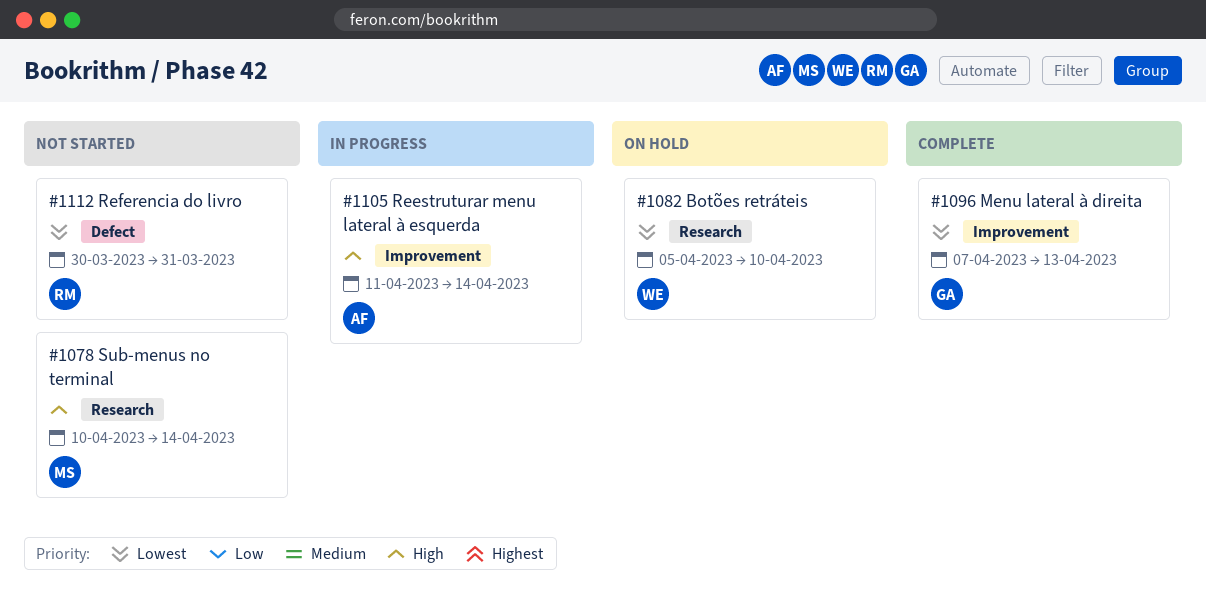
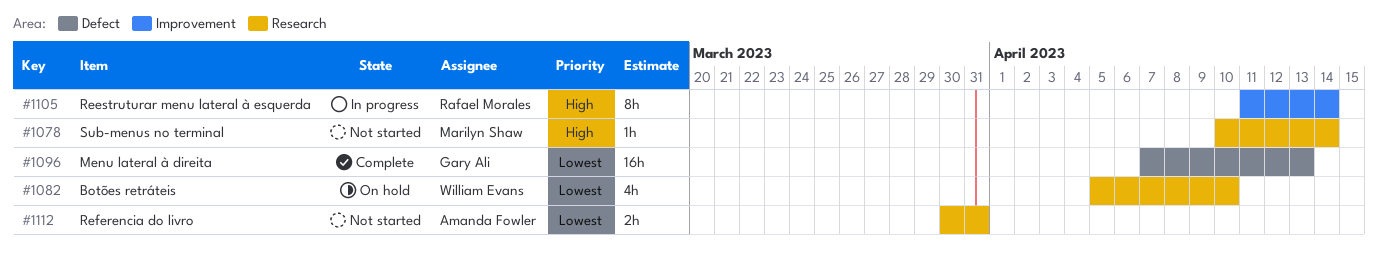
#1096, label: Improvement -> Defect
#1105, owner: Amanda Fowler -> Rafael Morales
#1112, owner: Rafael Morales -> Amanda Fowler
#1112, label: Defect -> Research

